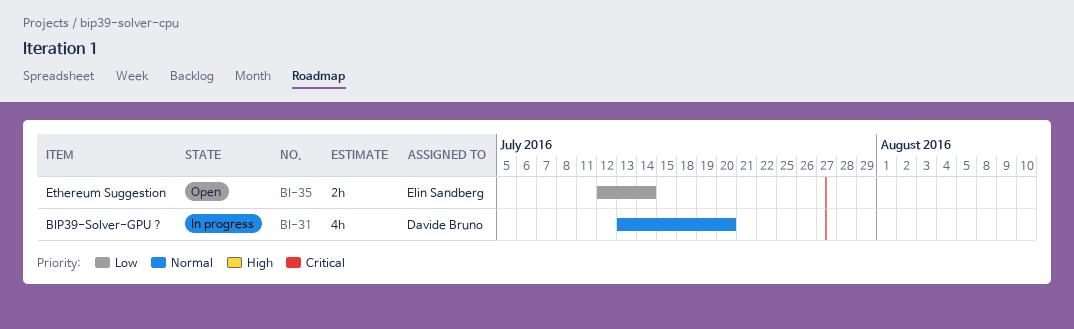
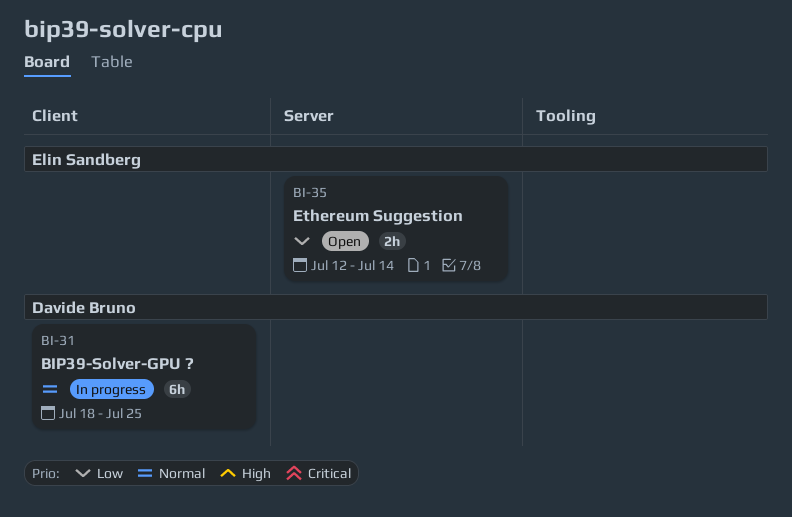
BI-31, estimate: 4h -> 6h
BI-31, start: Jul 13 -> Jul 18
BI-31, due: Jul 20 -> Jul 25

